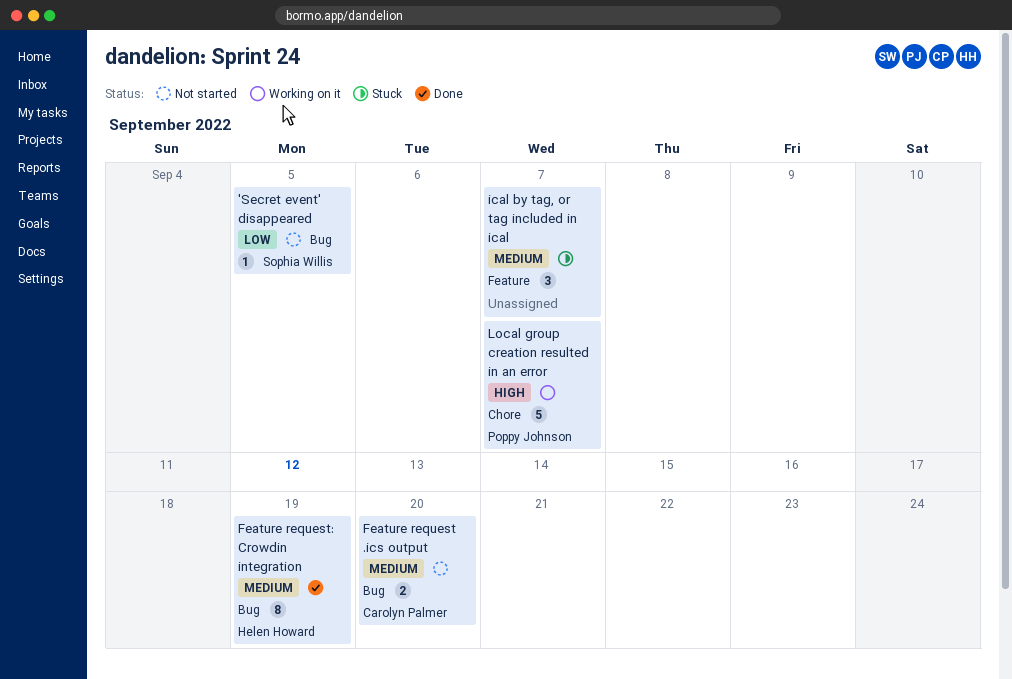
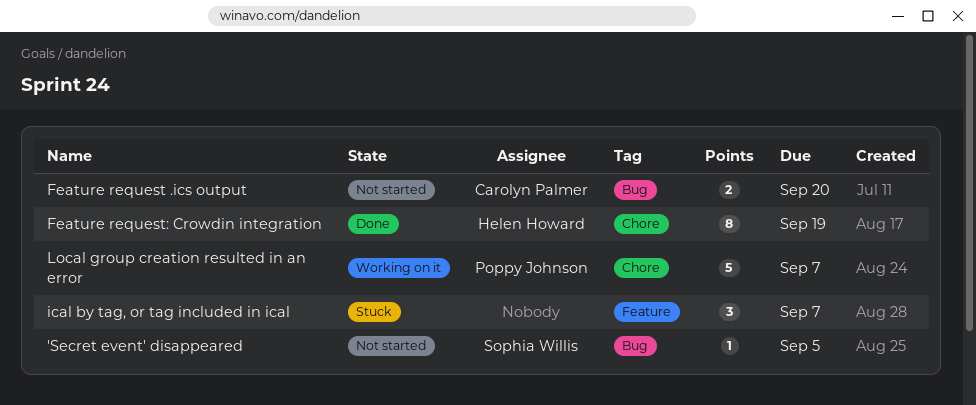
Feature request: Crowdin integration, label: Bug -> Chore

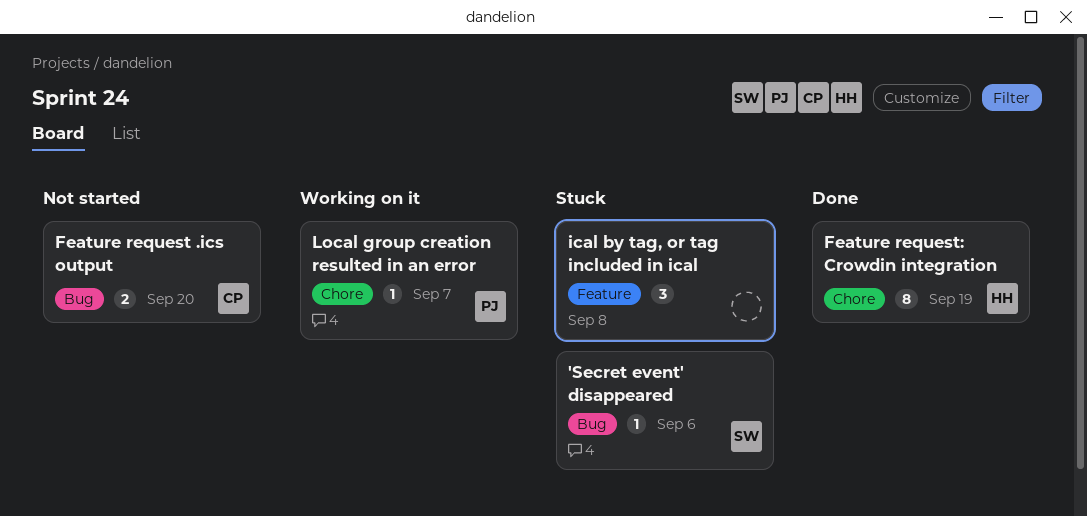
'Secret event' disappeared, status: Not started -> Stuck
'Secret event' disappeared, due: Sep 5 -> Sep 6
ical by tag, or tag included in ical, due: Sep 7 -> Sep 8
Local group creation resulted in an error, estimate: 5 -> 1

